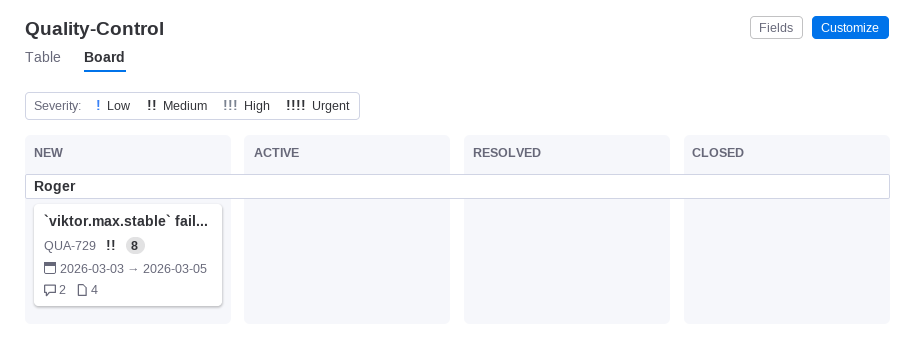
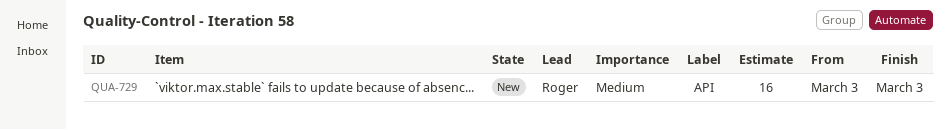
QUA-729, estimate: 8 -> 16
QUA-729, due: Mar 5 -> Mar 3

